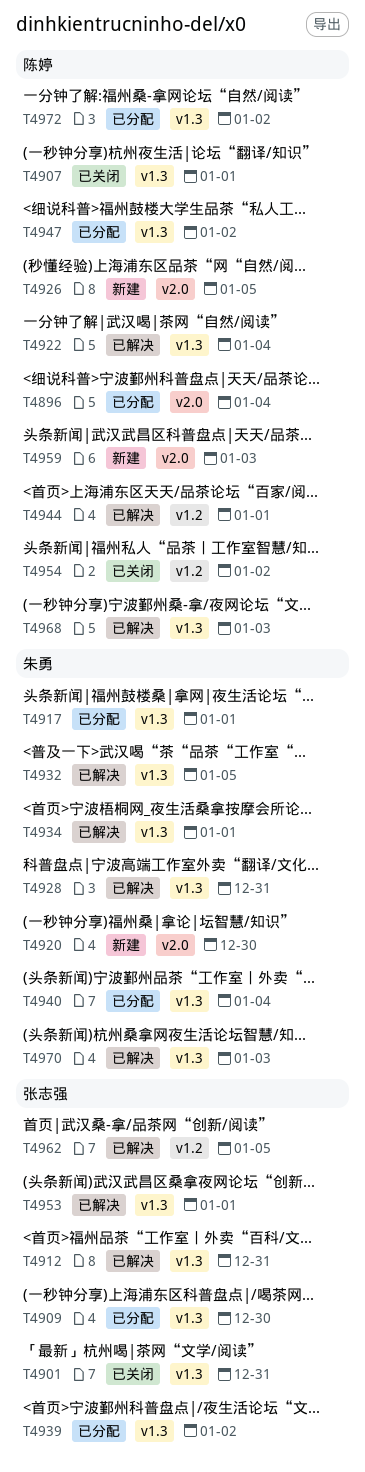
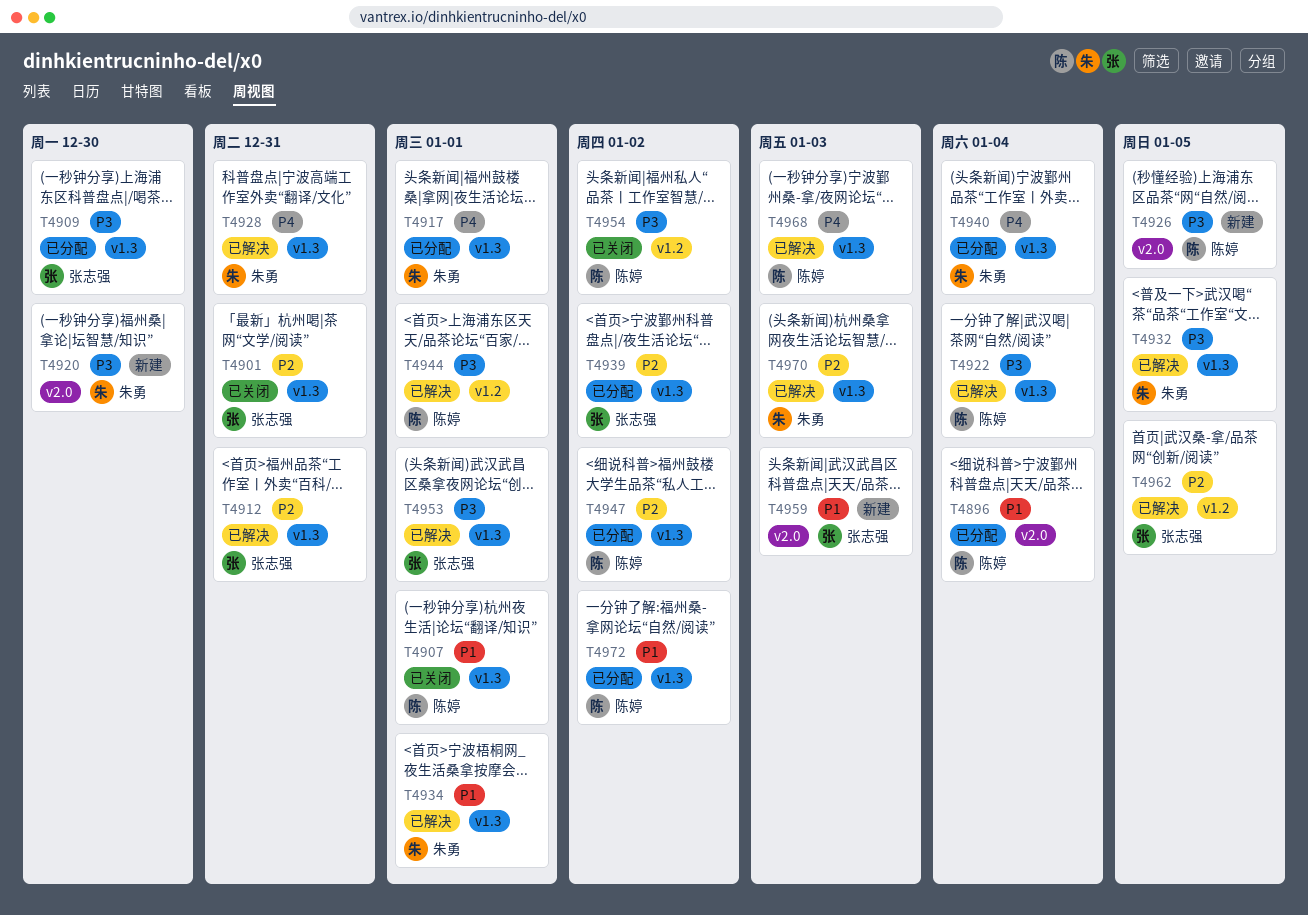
T4959, owner: 陈婷 -> 张志强

